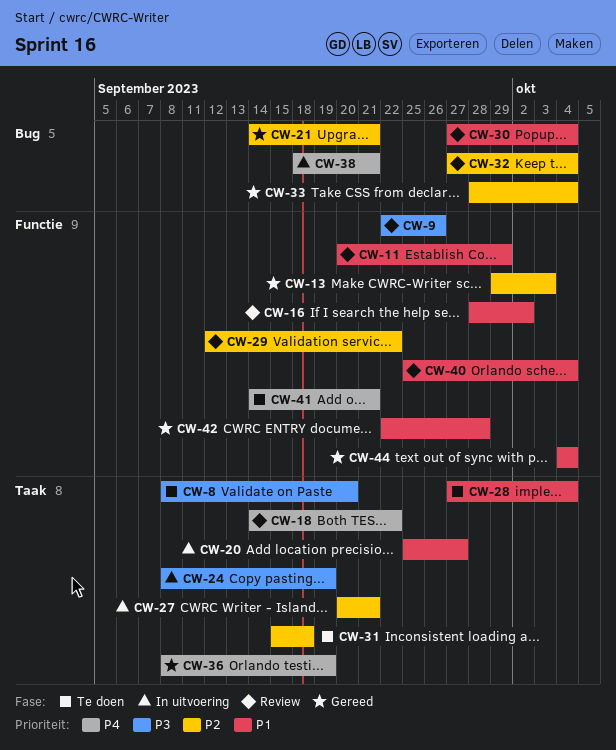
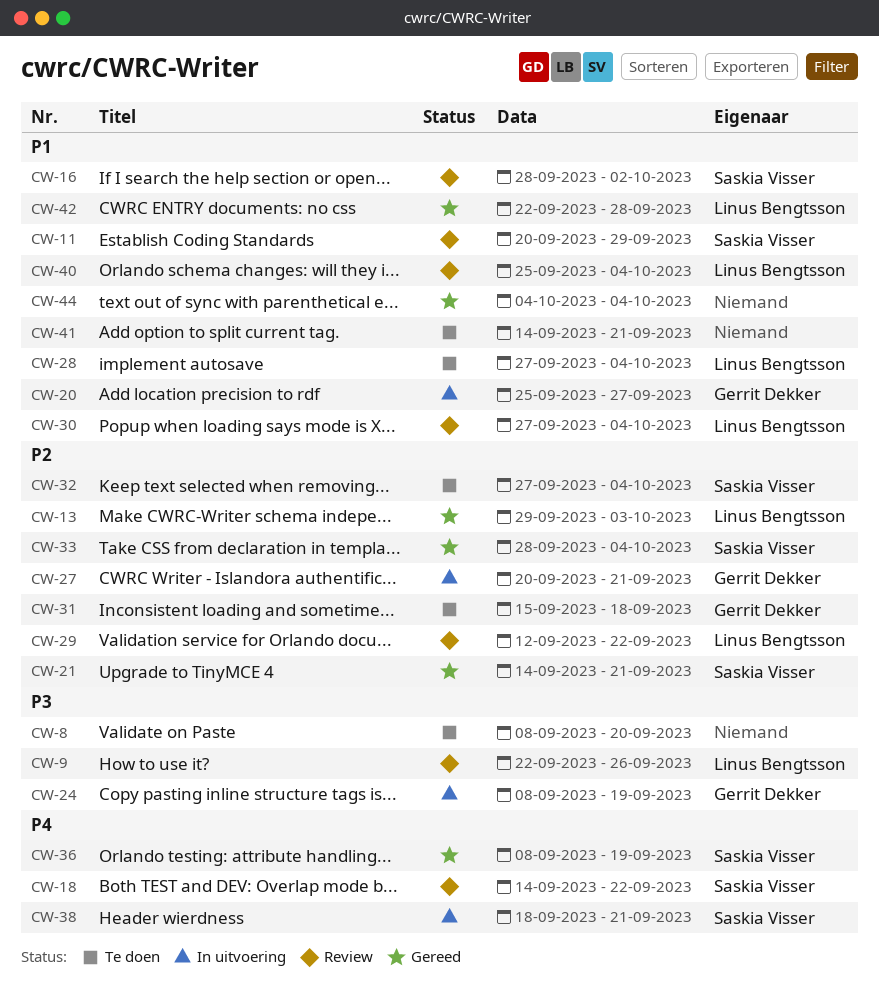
CW-32, status: Review -> Te doen
CW-41, priority: P4 -> P1

